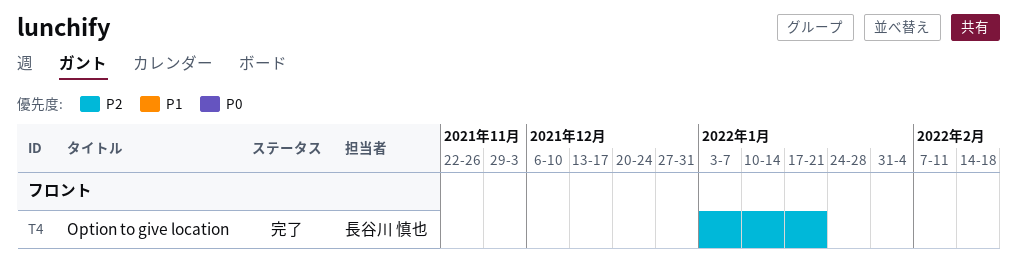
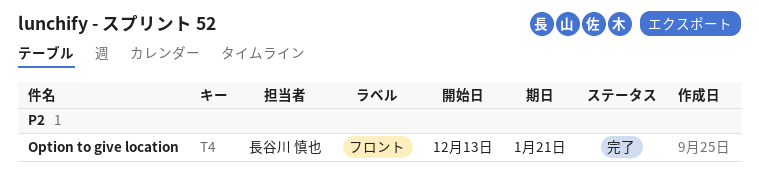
T4, start: Jan 3 -> Dec 13

